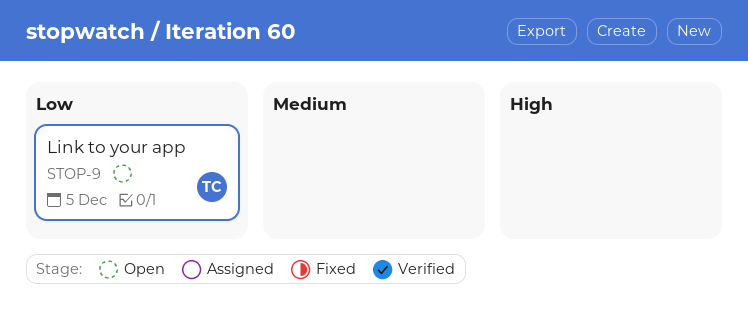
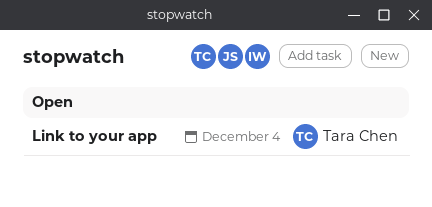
Link to your app, due: Dec 5 -> Dec 4

